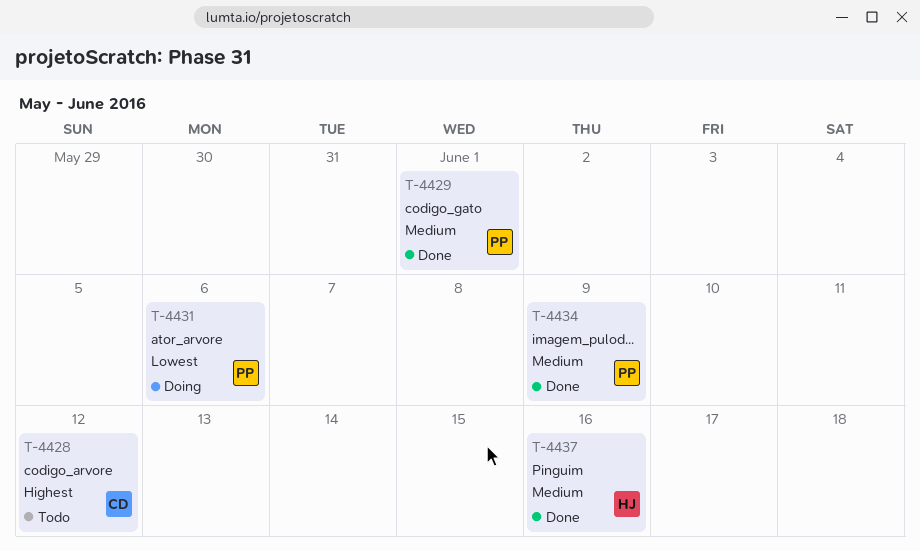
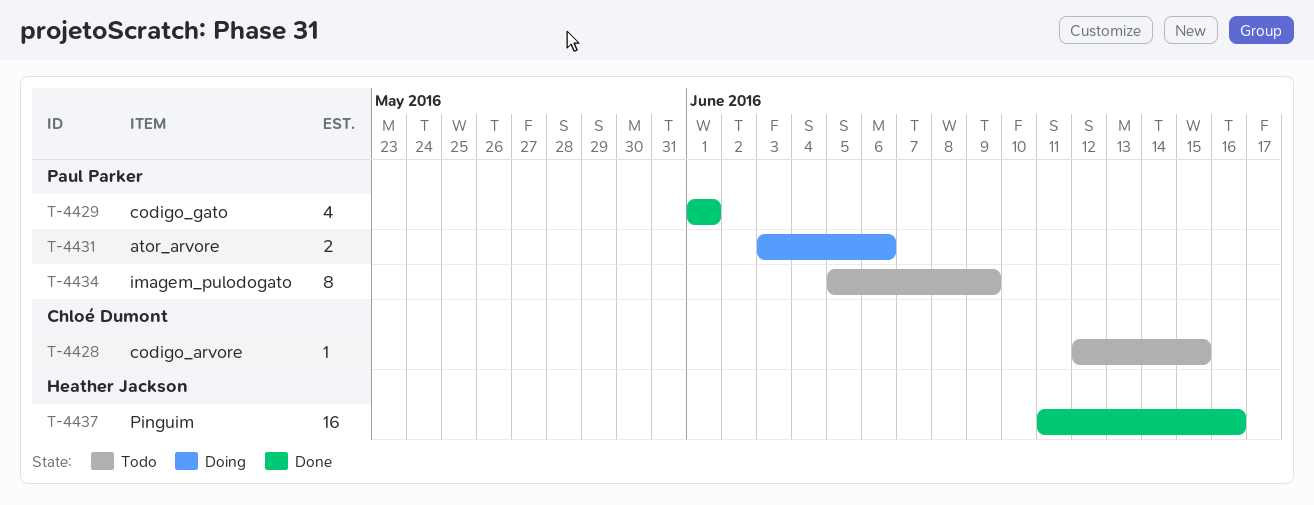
T-4428, due: Jun 12 -> Jun 15
T-4434, status: Done -> Todo

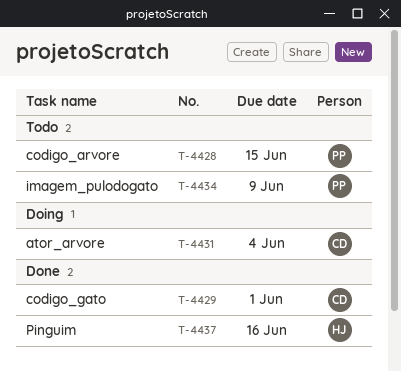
T-4428, owner: Chloé Dumont -> Paul Parker
T-4429, owner: Paul Parker -> Chloé Dumont
T-4431, owner: Paul Parker -> Chloé Dumont
T-4431, due: Jun 6 -> Jun 4

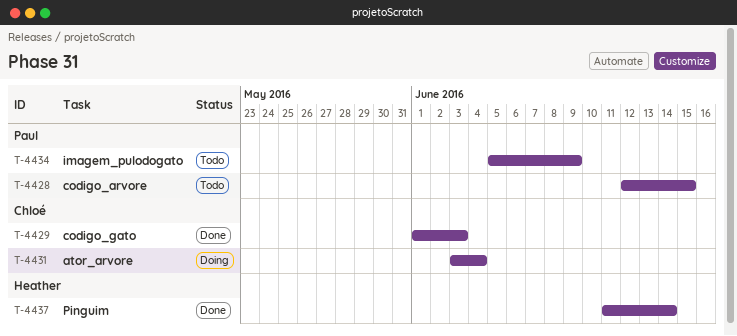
T-4429, due: Jun 1 -> Jun 3
T-4437, due: Jun 16 -> Jun 14

